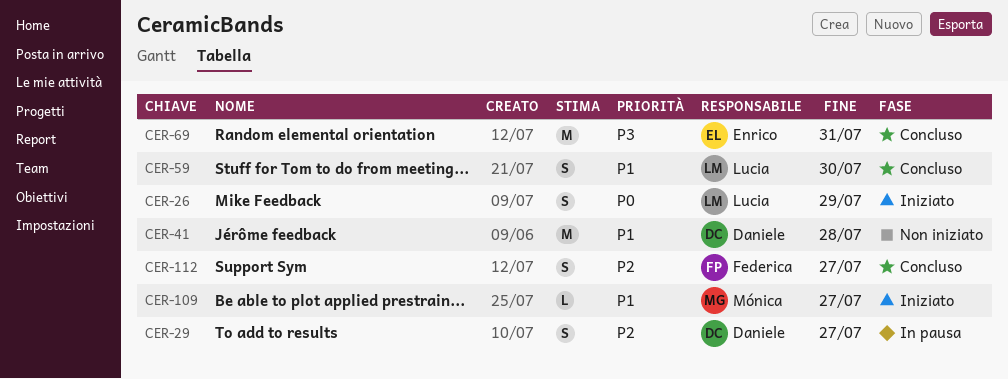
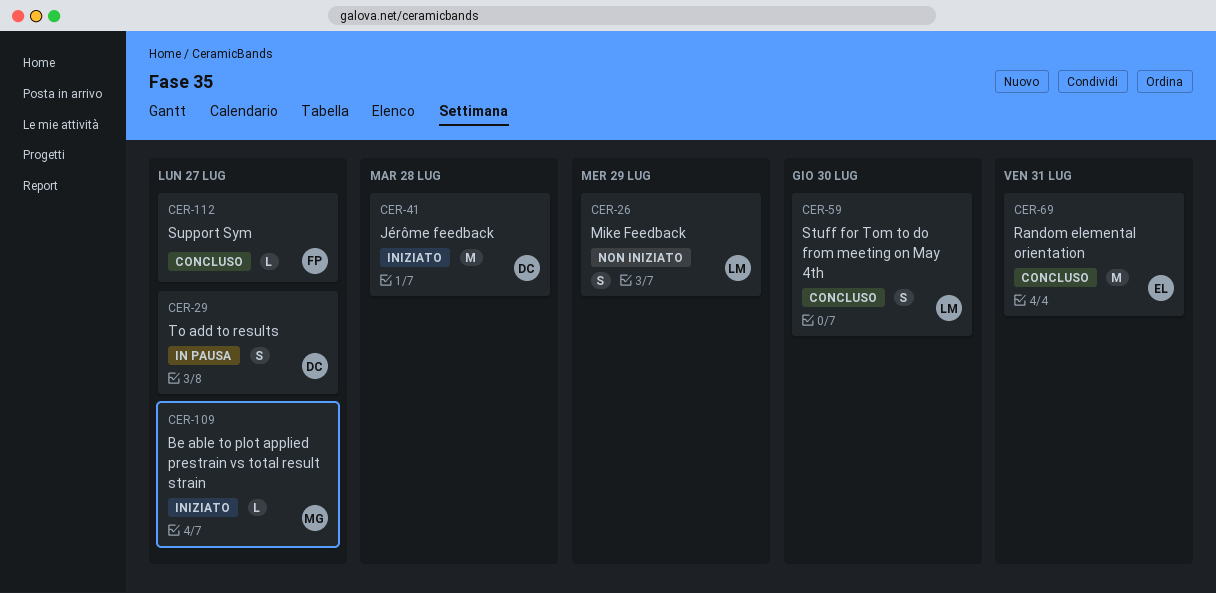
CER-26, status: Iniziato -> Non iniziato
CER-41, status: Non iniziato -> Iniziato
CER-112, estimate: S -> L

